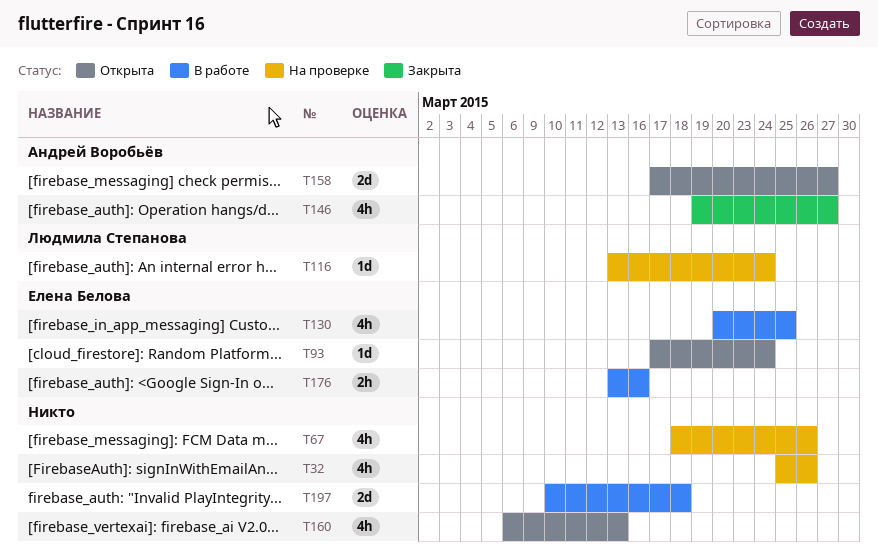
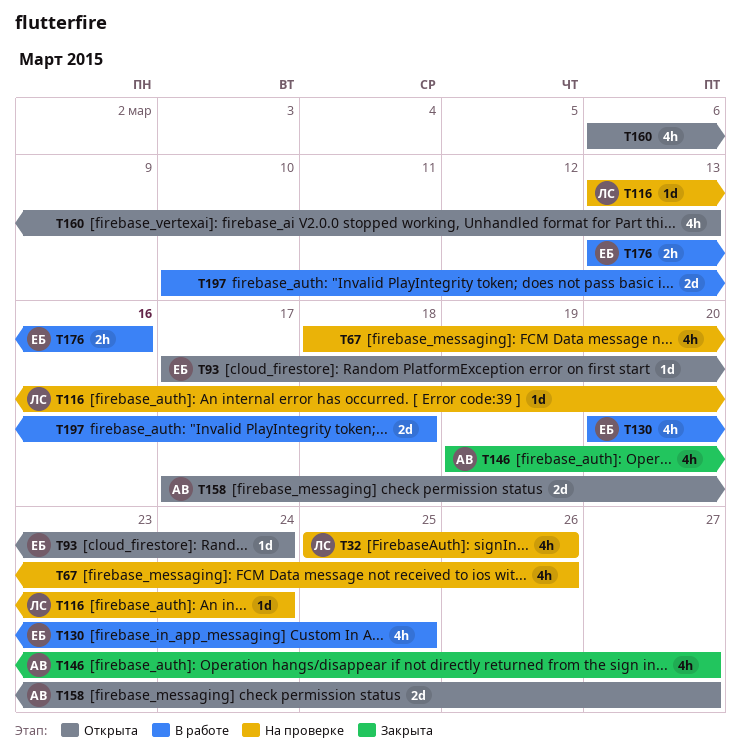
T32, owner: none -> Людмила Степанова

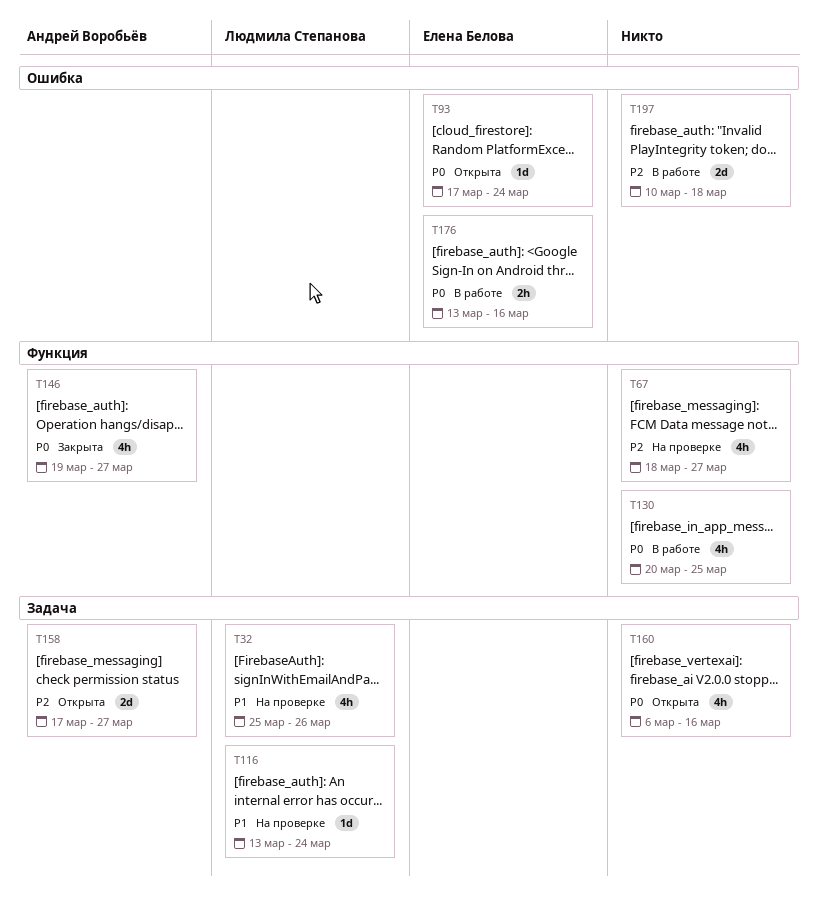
T67, due: Mar 26 -> Mar 27
T130, owner: Елена Белова -> none
T160, due: Mar 13 -> Mar 16

